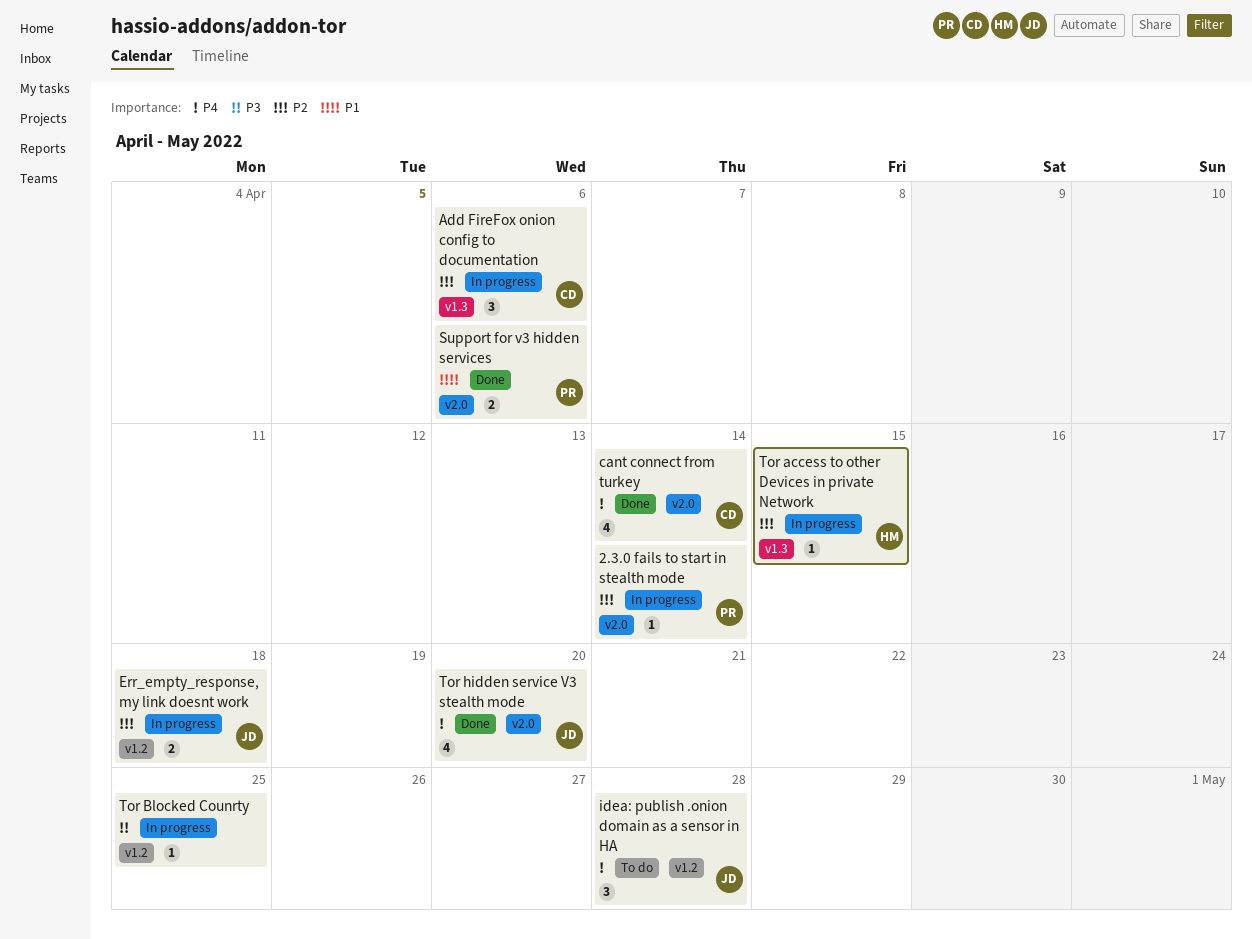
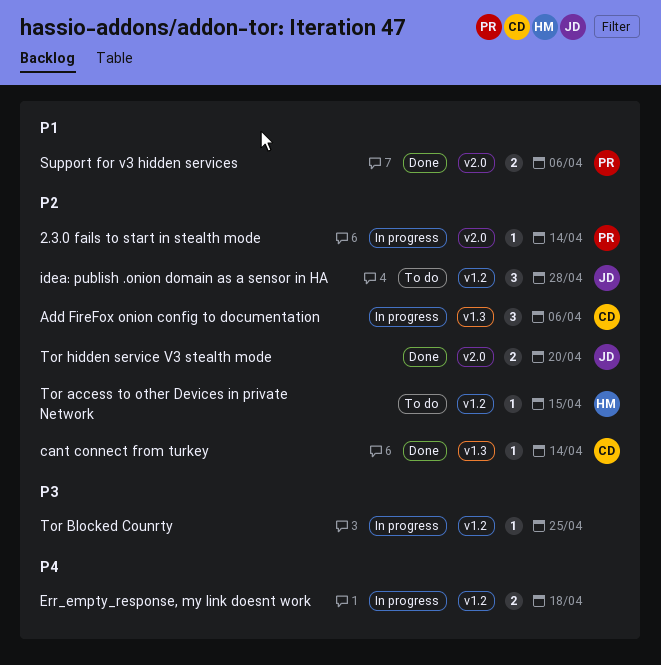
cant connect from turkey, priority: P4 -> P2
cant connect from turkey, label: v2.0 -> v1.3
cant connect from turkey, estimate: 4 -> 1
Err_empty_response, my link doesnt work, owner: JD -> none
Err_empty_response, my link doesnt work, priority: P2 -> P4
idea: publish .onion domain as a sensor in HA, priority: P4 -> P2
Tor access to other Devices in private Network, status: In progress -> To do
Tor access to other Devices in private Network, label: v1.3 -> v1.2
Tor hidden service V3 stealth mode, priority: P4 -> P2
Tor hidden service V3 stealth mode, estimate: 4 -> 2

